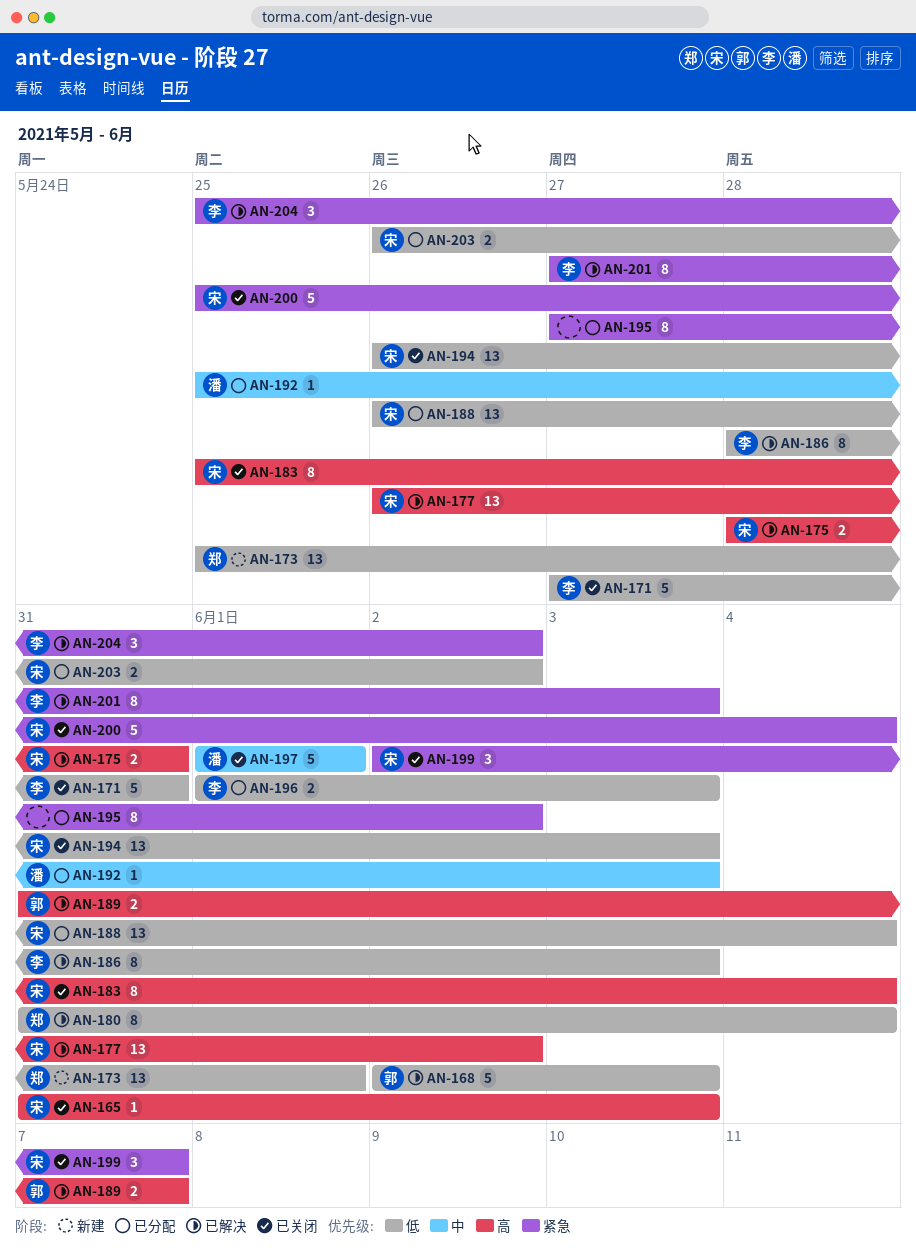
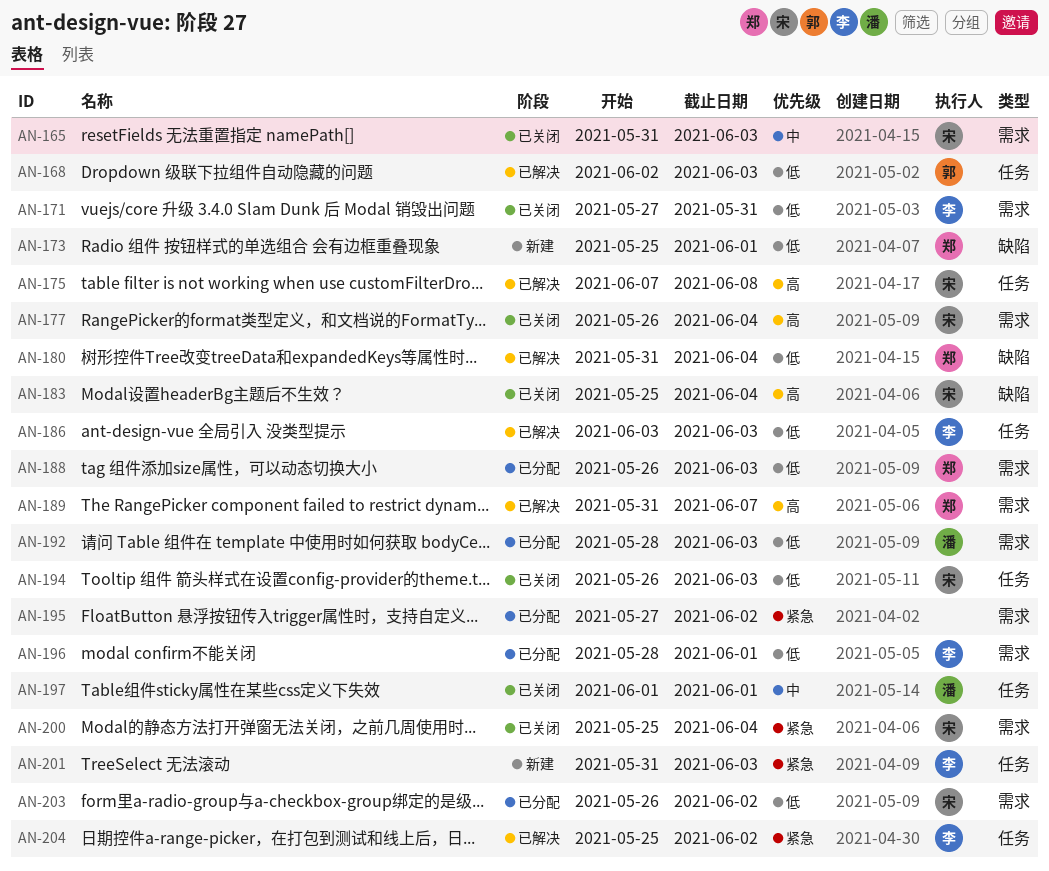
AN-165, priority: 高 -> 中
AN-175, start: May 28 -> Jun 7
AN-175, due: May 31 -> Jun 8
AN-177, status: 已解决 -> 已关闭
AN-177, due: Jun 2 -> Jun 4
AN-186, start: May 28 -> Jun 3
AN-188, owner: 宋 -> 郑
AN-188, due: Jun 4 -> Jun 3
AN-189, owner: 郭 -> 郑
AN-192, priority: 中 -> 低
AN-192, start: May 25 -> May 28
AN-196, start: Jun 1 -> May 28
AN-196, due: Jun 3 -> Jun 1
AN-199: present -> none
AN-201, status: 已解决 -> 新建
AN-201, start: May 27 -> May 31

